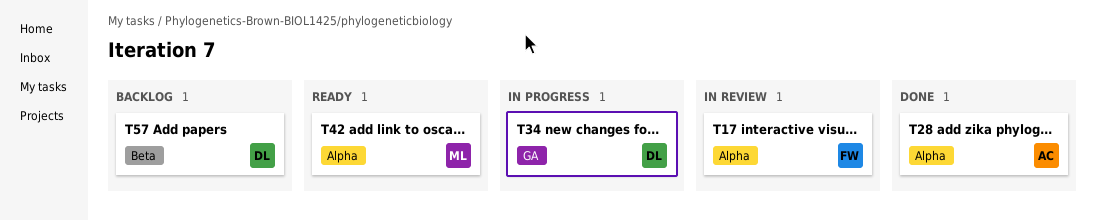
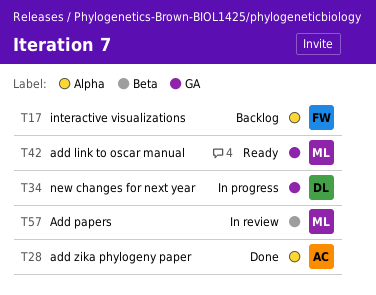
T17, status: In review -> Backlog
T42, label: Alpha -> GA
T57, status: Backlog -> In review
T57, owner: DL -> ML

